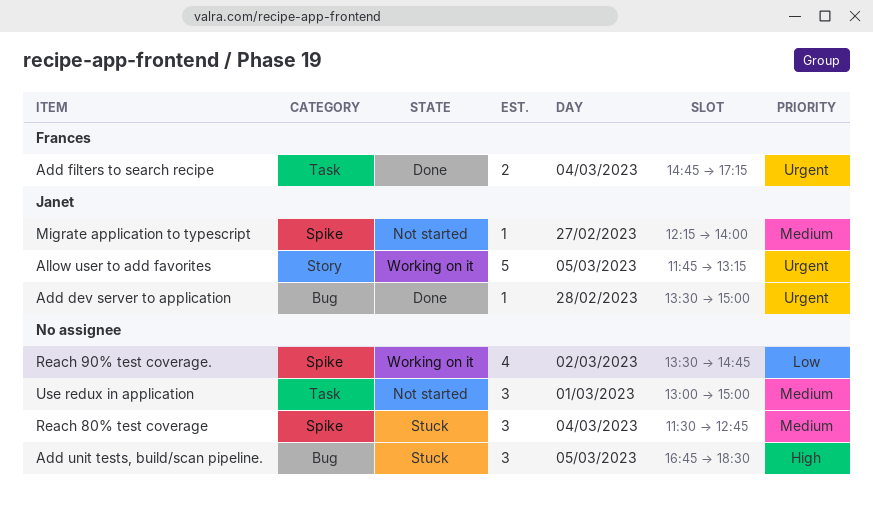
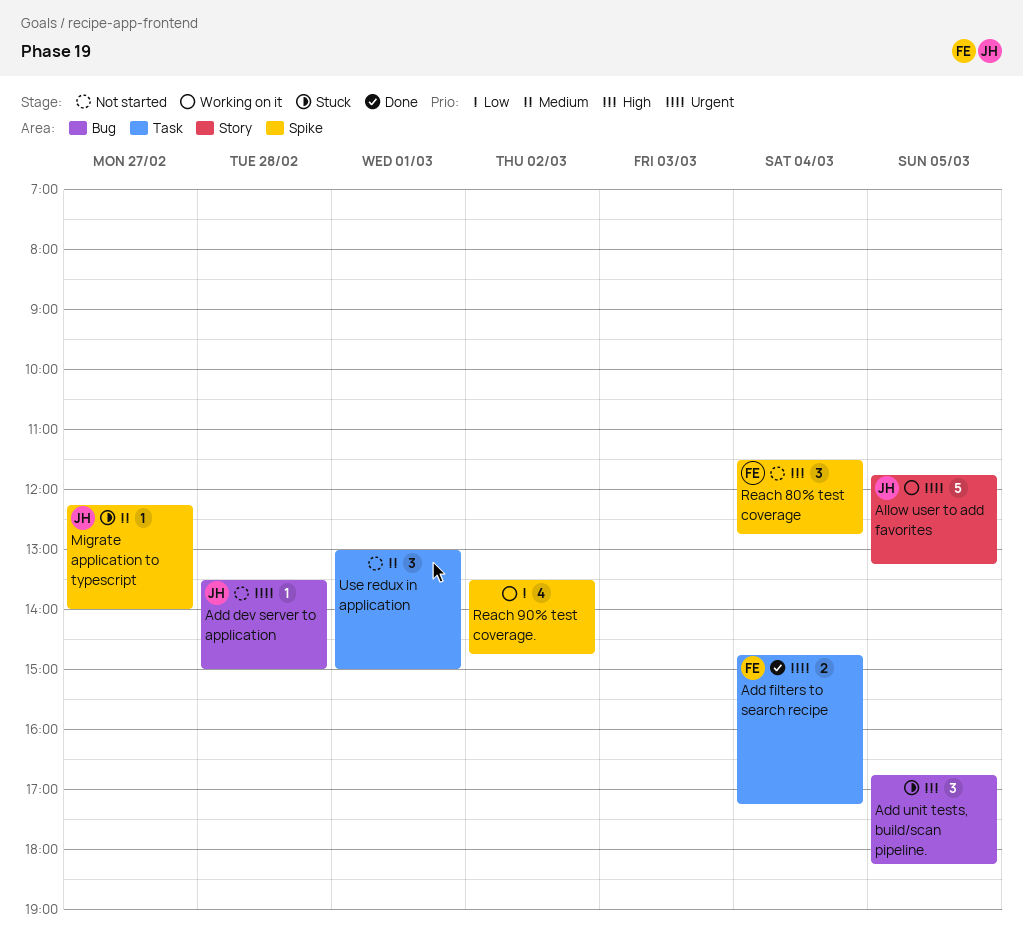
Add dev server to application, status: Done -> Not started
Add unit tests, build/scan pipeline., ends: 18:30 -> 18:15
Migrate application to typescript, status: Not started -> Stuck
Reach 80% test coverage, status: Stuck -> Not started
Reach 80% test coverage, owner: none -> Frances
Reach 80% test coverage, priority: Medium -> High

